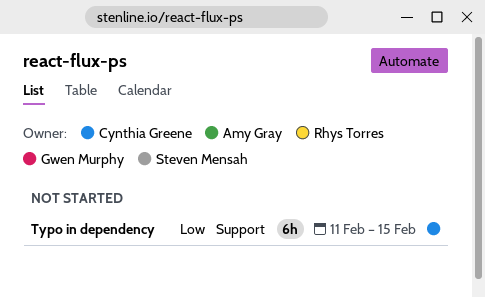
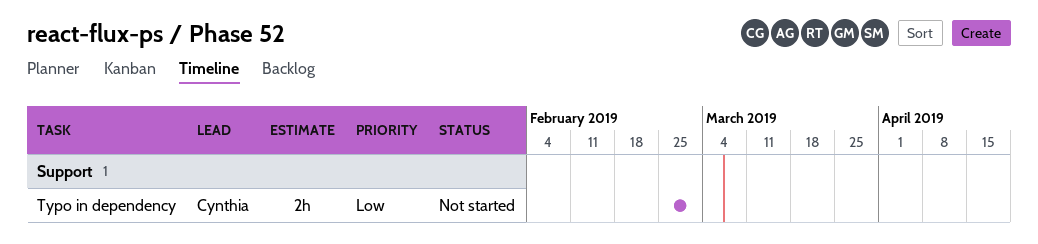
Typo in dependency, estimate: 6h -> 2h
Typo in dependency, start: Feb 11 -> Feb 25
Typo in dependency, due: Feb 15 -> Mar 1

